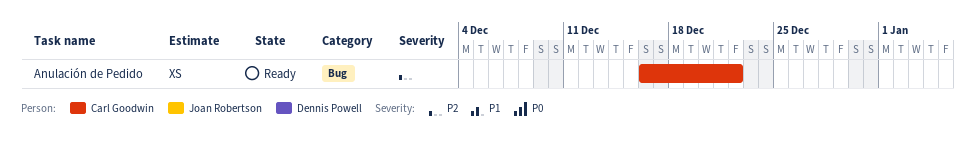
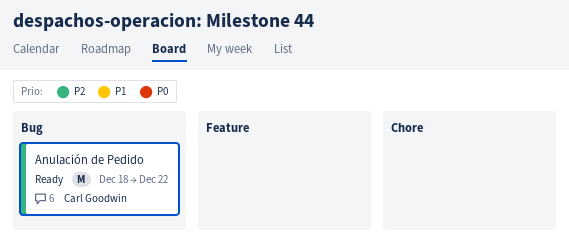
Anulación de Pedido, estimate: XS -> M
Anulación de Pedido, start: Dec 16 -> Dec 18

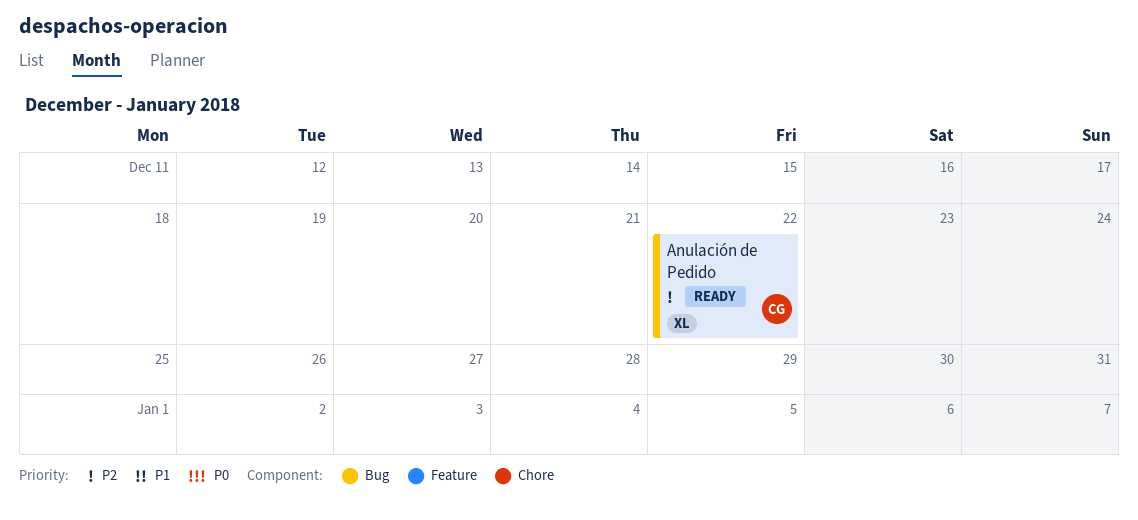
Anulación de Pedido, estimate: M -> XL

